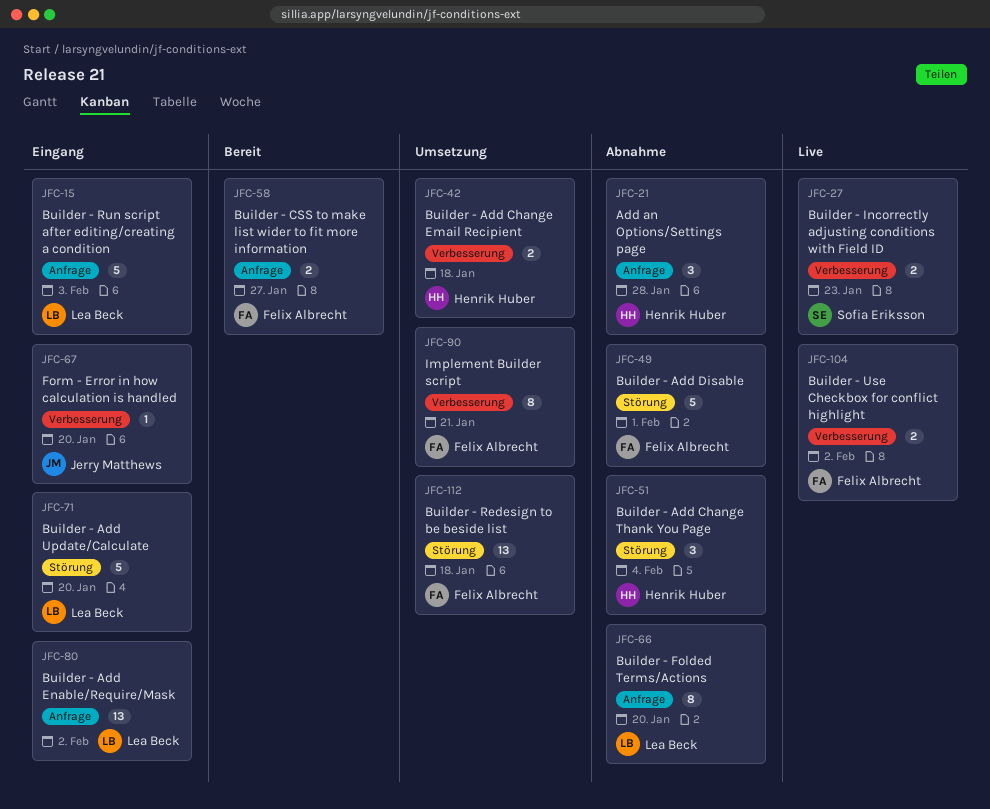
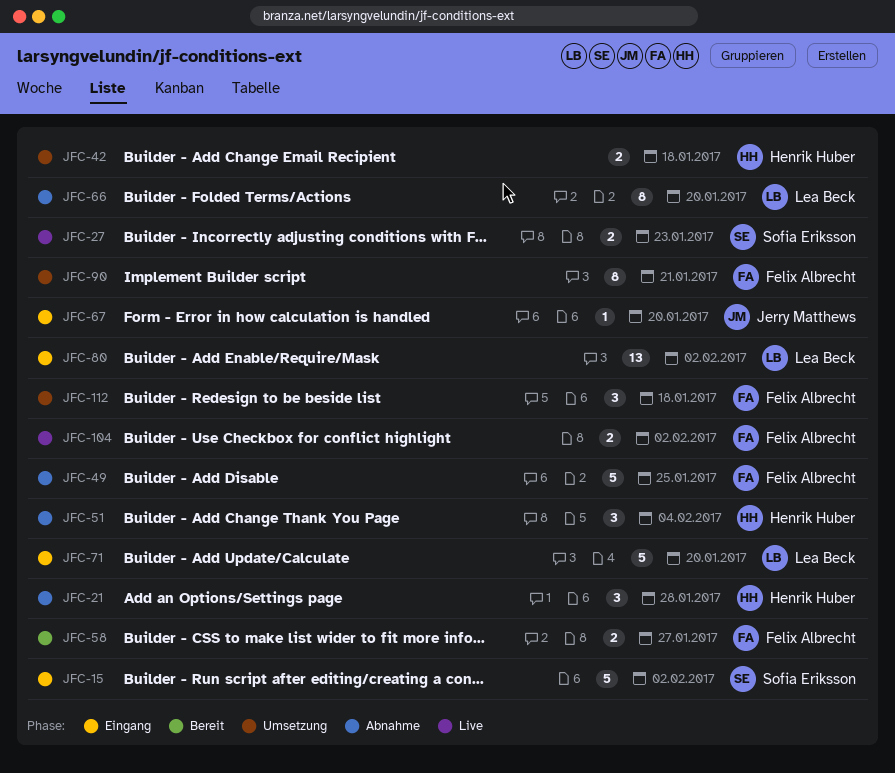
JFC-15, owner: Lea Beck -> Sofia Eriksson
JFC-15, due: Feb 3 -> Feb 2
JFC-49, due: Feb 1 -> Jan 25
JFC-112, estimate: 13 -> 3

